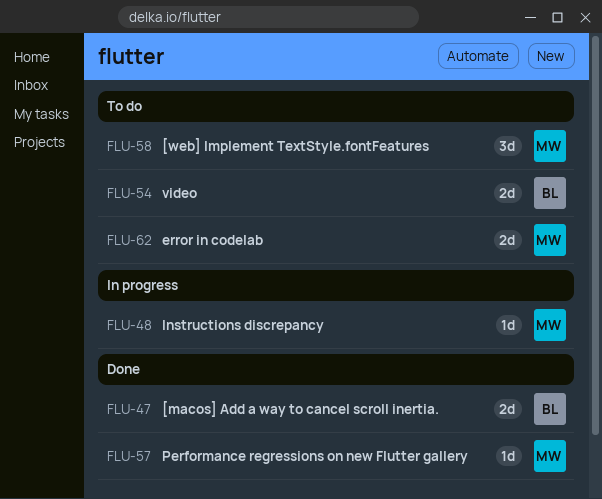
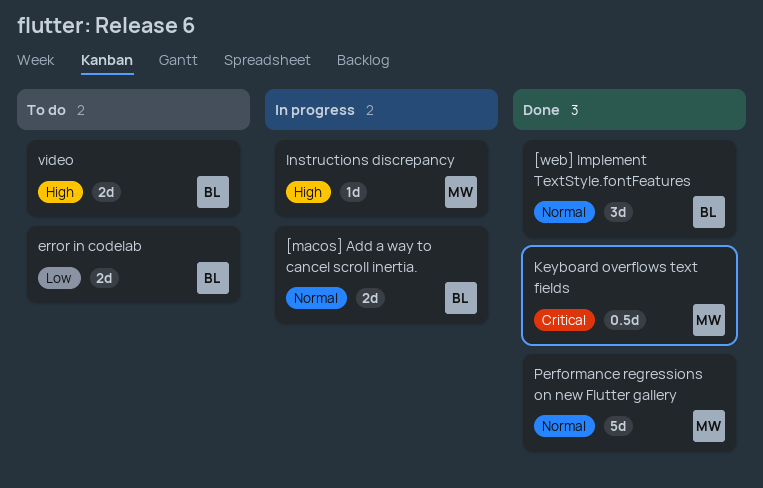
[macos] Add a way to cancel scroll inertia., status: Done -> In progress
[web] Implement TextStyle.fontFeatures, status: To do -> Done
[web] Implement TextStyle.fontFeatures, owner: MW -> BL
error in codelab, owner: MW -> BL
Keyboard overflows text fields: none -> present
Performance regressions on new Flutter gallery, estimate: 1d -> 5d

